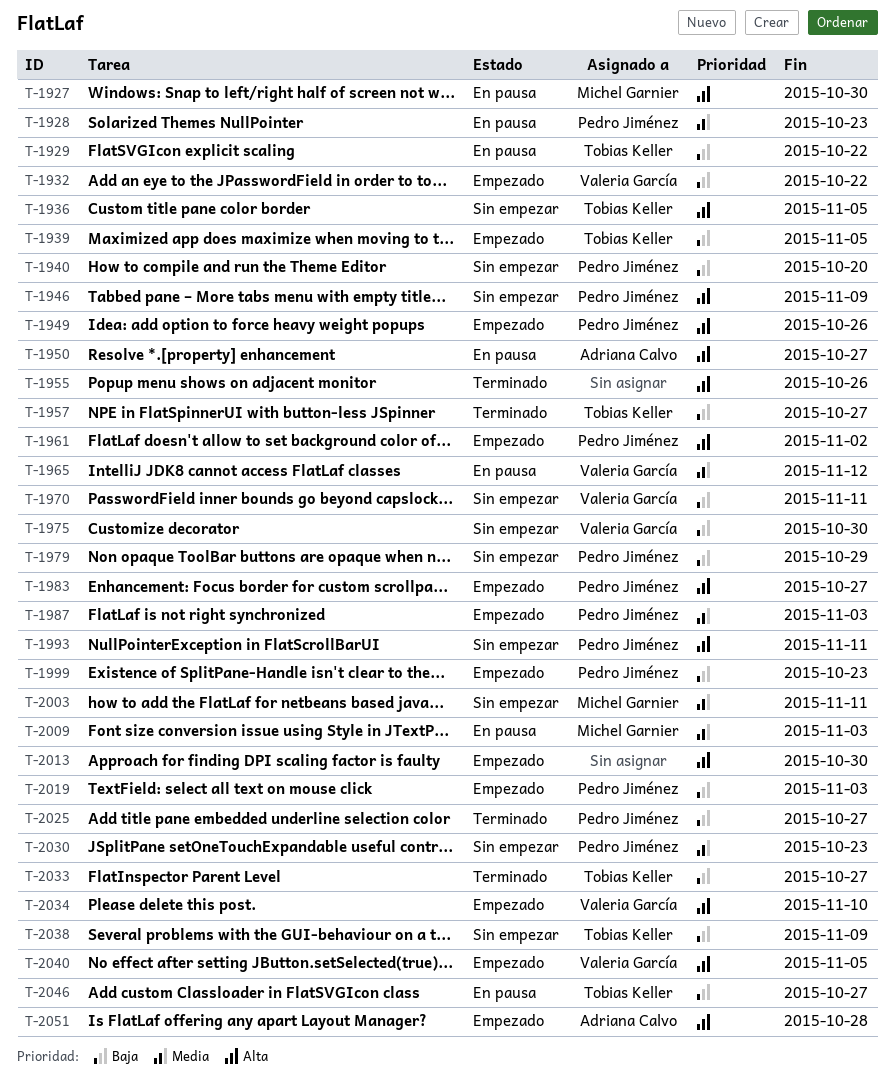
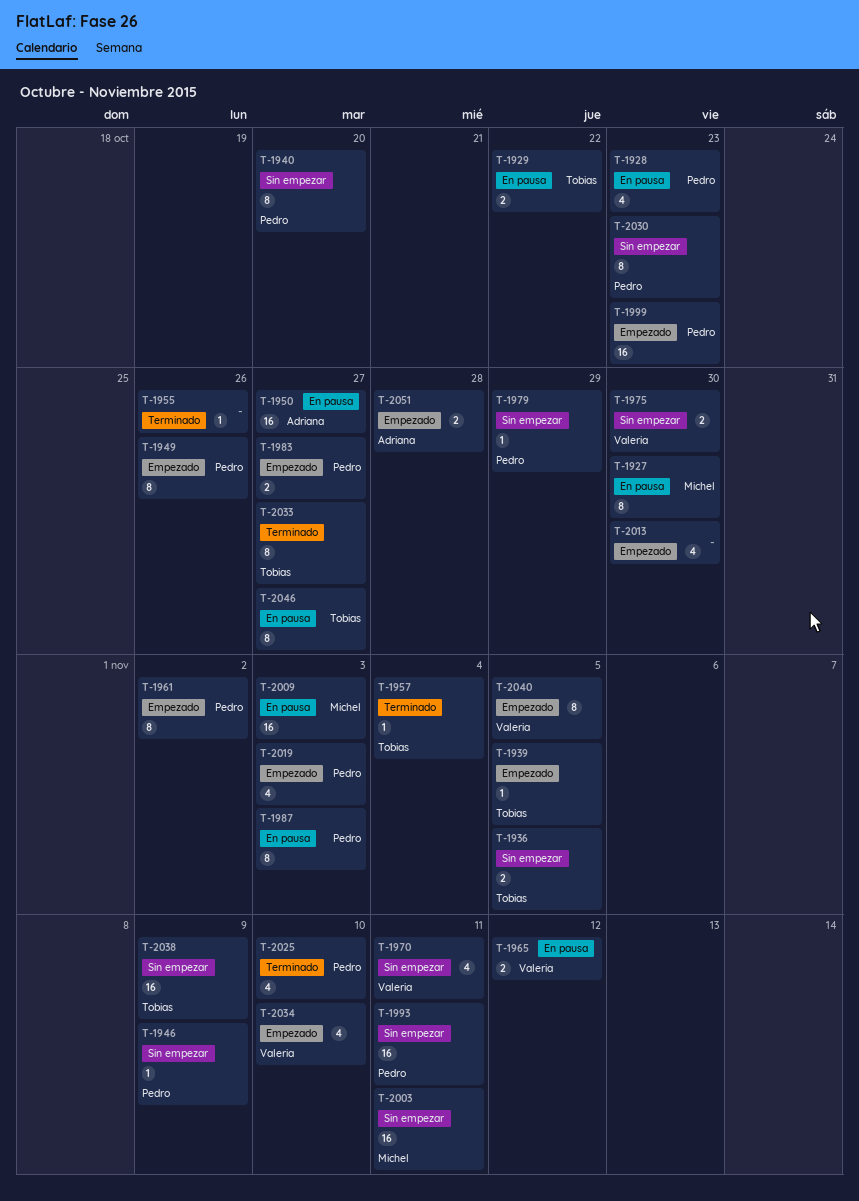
T-1932: present -> none
T-1957, due: Oct 27 -> Nov 4
T-1987, status: Empezado -> En pausa
T-2025, due: Oct 27 -> Nov 10

